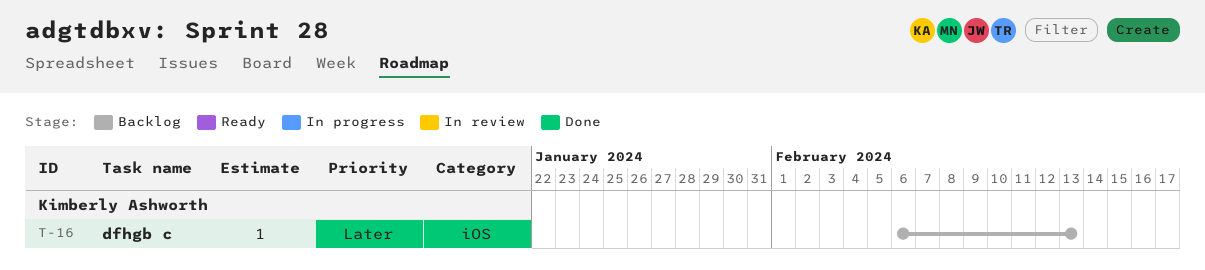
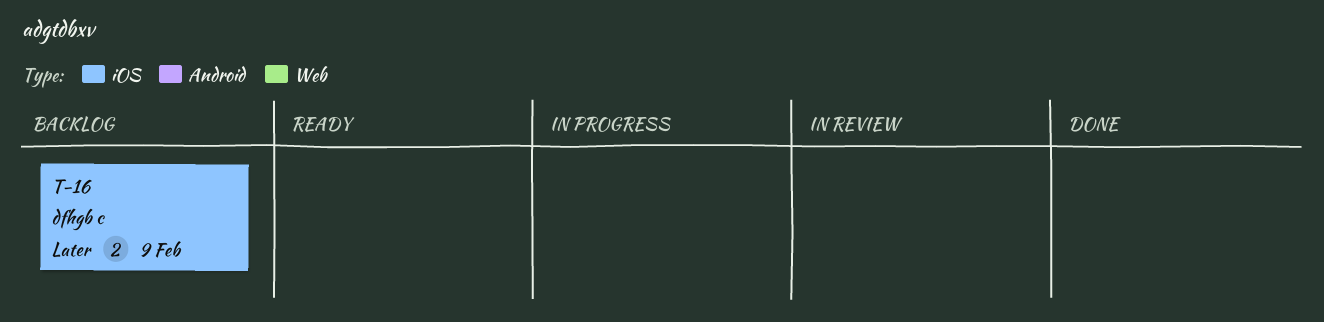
T-16, estimate: 1 -> 2
T-16, due: Feb 13 -> Feb 9

